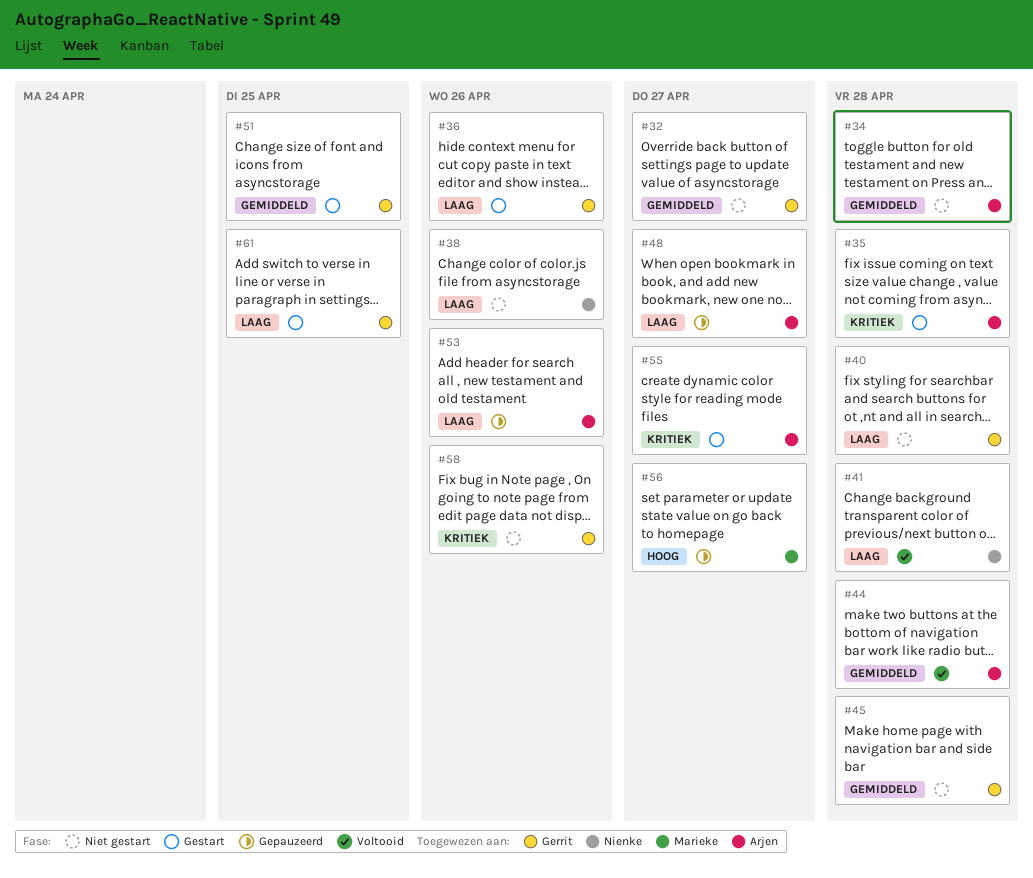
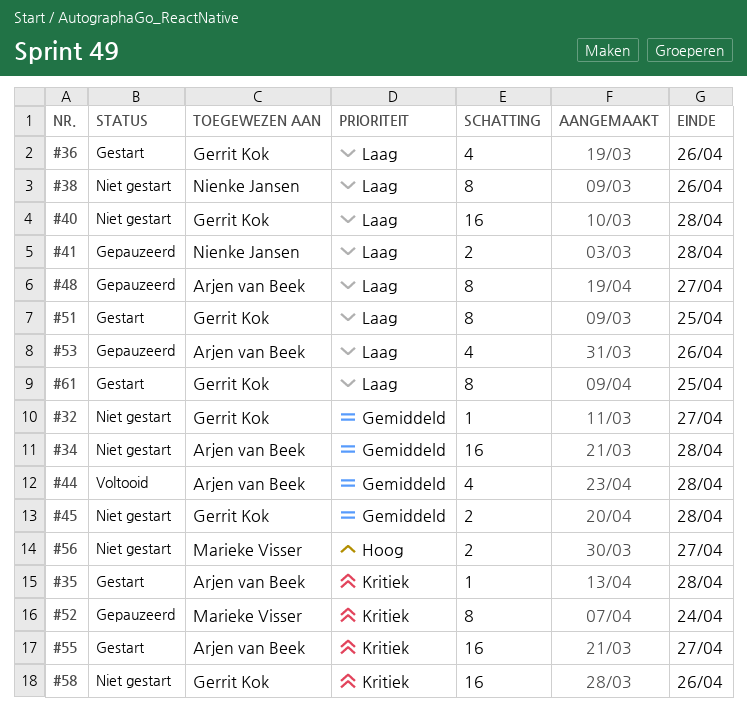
#41, status: Voltooid -> Gepauzeerd
#51, priority: Gemiddeld -> Laag
#52: none -> present
#56, status: Gepauzeerd -> Niet gestart

